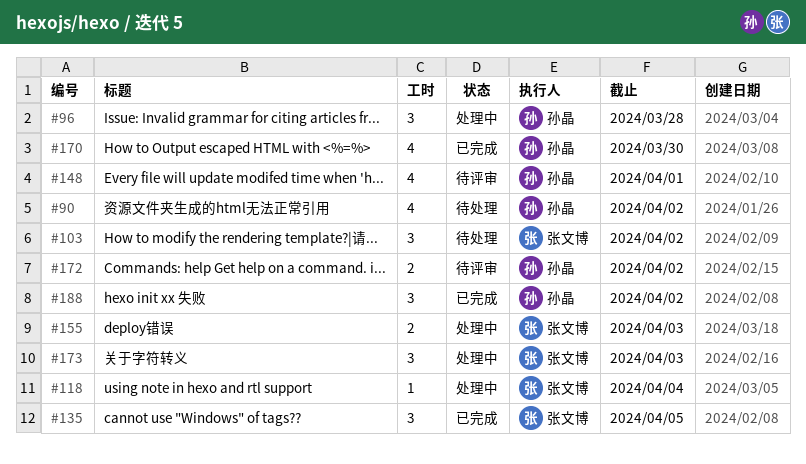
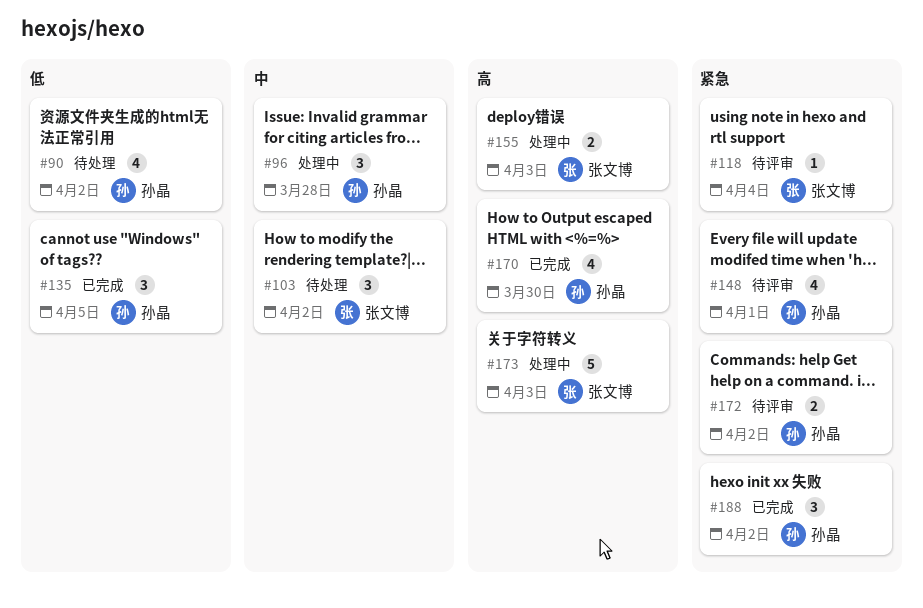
#118, status: 处理中 -> 待评审
#135, owner: 张文博 -> 孙晶
#173, estimate: 3 -> 5

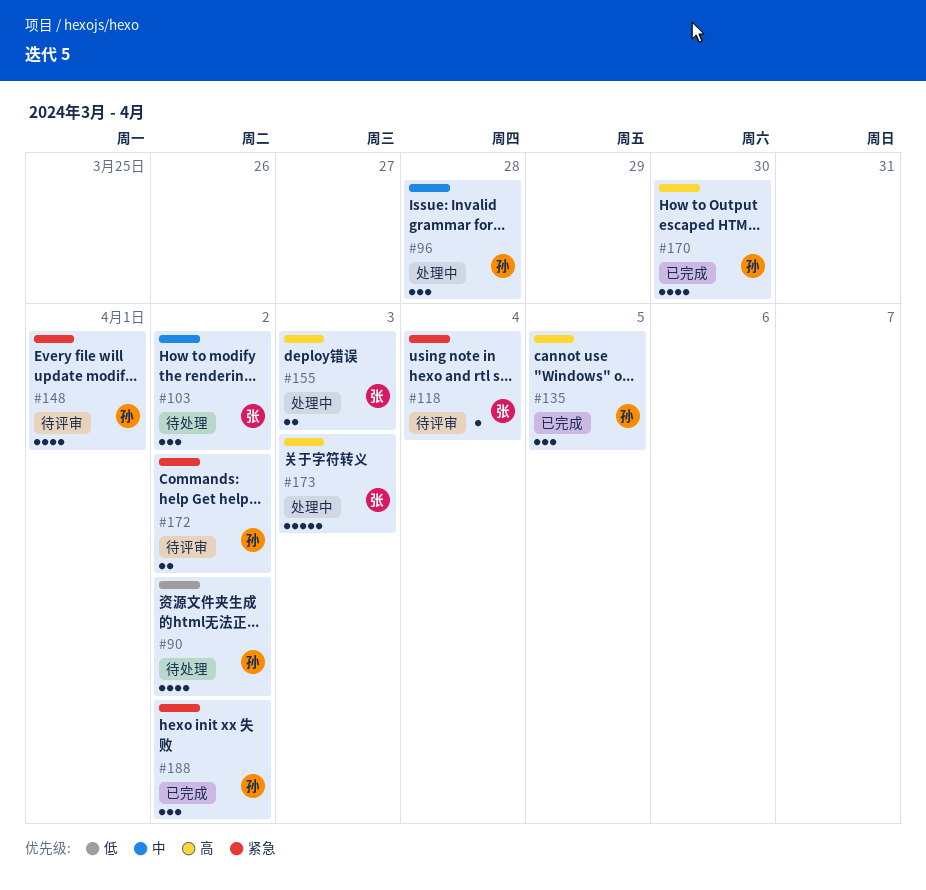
#135, priority: 低 -> 高

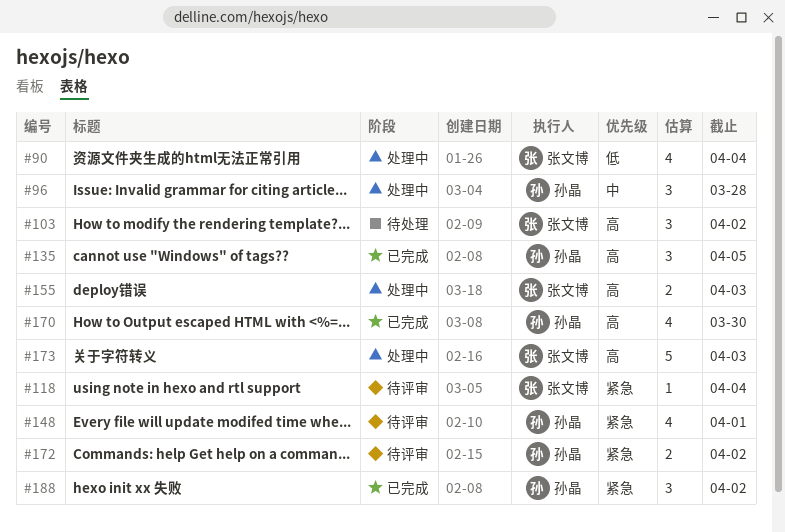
#90, status: 待处理 -> 处理中
#90, owner: 孙晶 -> 张文博
#90, due: Apr 2 -> Apr 4
#103, priority: 中 -> 高

